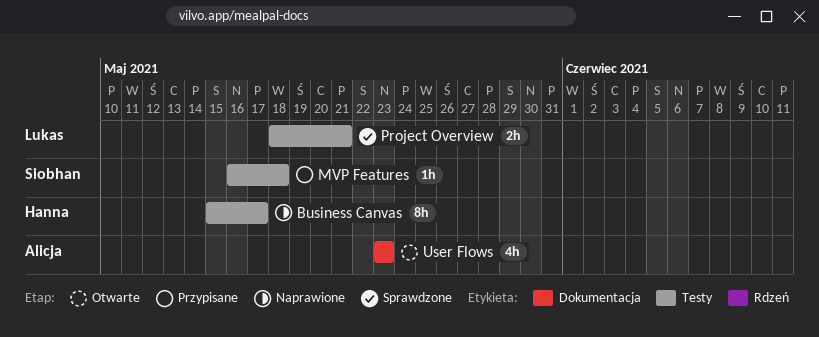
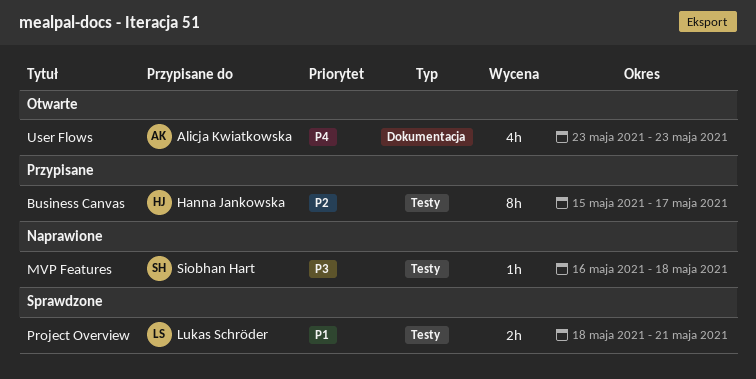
Business Canvas, status: Naprawione -> Przypisane
MVP Features, status: Przypisane -> Naprawione

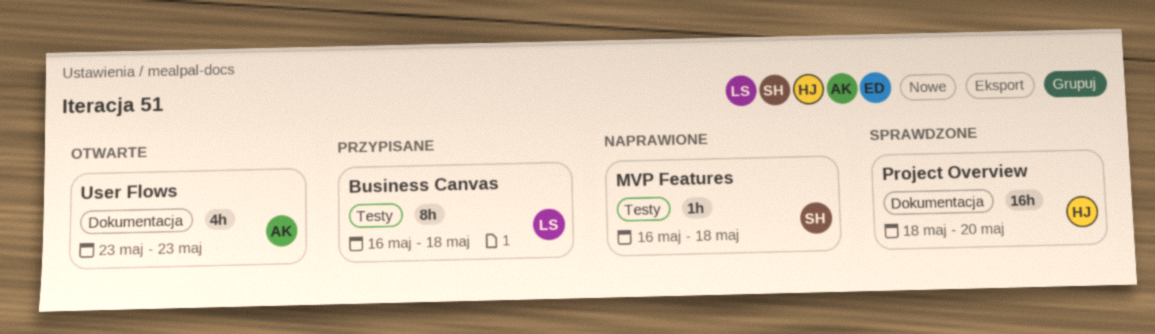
Business Canvas, owner: Hanna Jankowska -> Lukas Schröder
Business Canvas, start: May 15 -> May 16
Business Canvas, due: May 17 -> May 18
Project Overview, owner: Lukas Schröder -> Hanna Jankowska
Project Overview, label: Testy -> Dokumentacja
Project Overview, estimate: 2h -> 16h
Project Overview, due: May 21 -> May 20

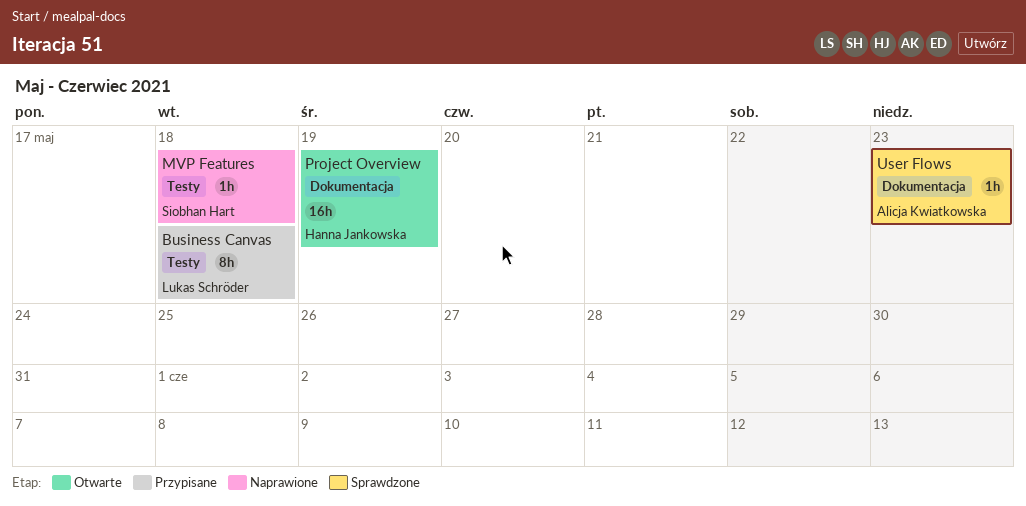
Project Overview, status: Sprawdzone -> Otwarte
Project Overview, due: May 20 -> May 19
User Flows, status: Otwarte -> Sprawdzone
User Flows, estimate: 4h -> 1h

